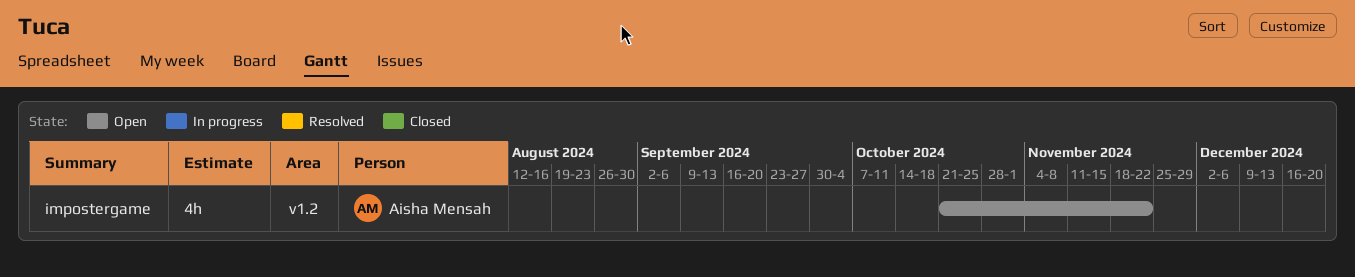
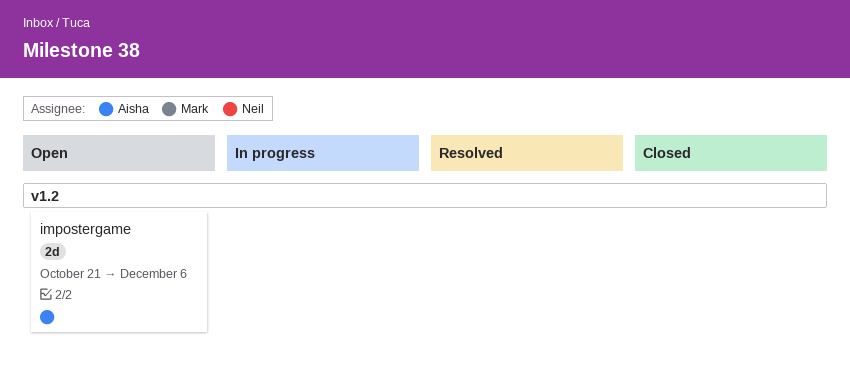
impostergame, estimate: 4h -> 2d
impostergame, due: Nov 22 -> Dec 6

